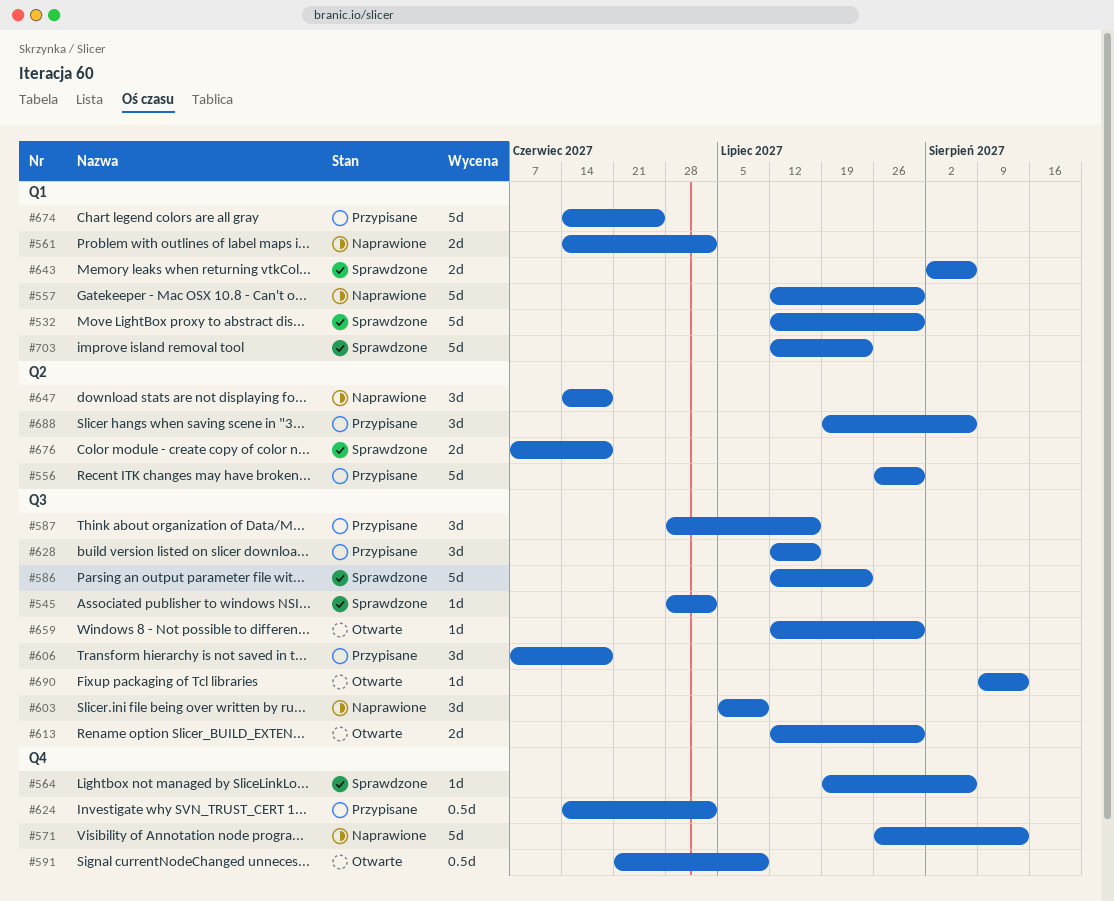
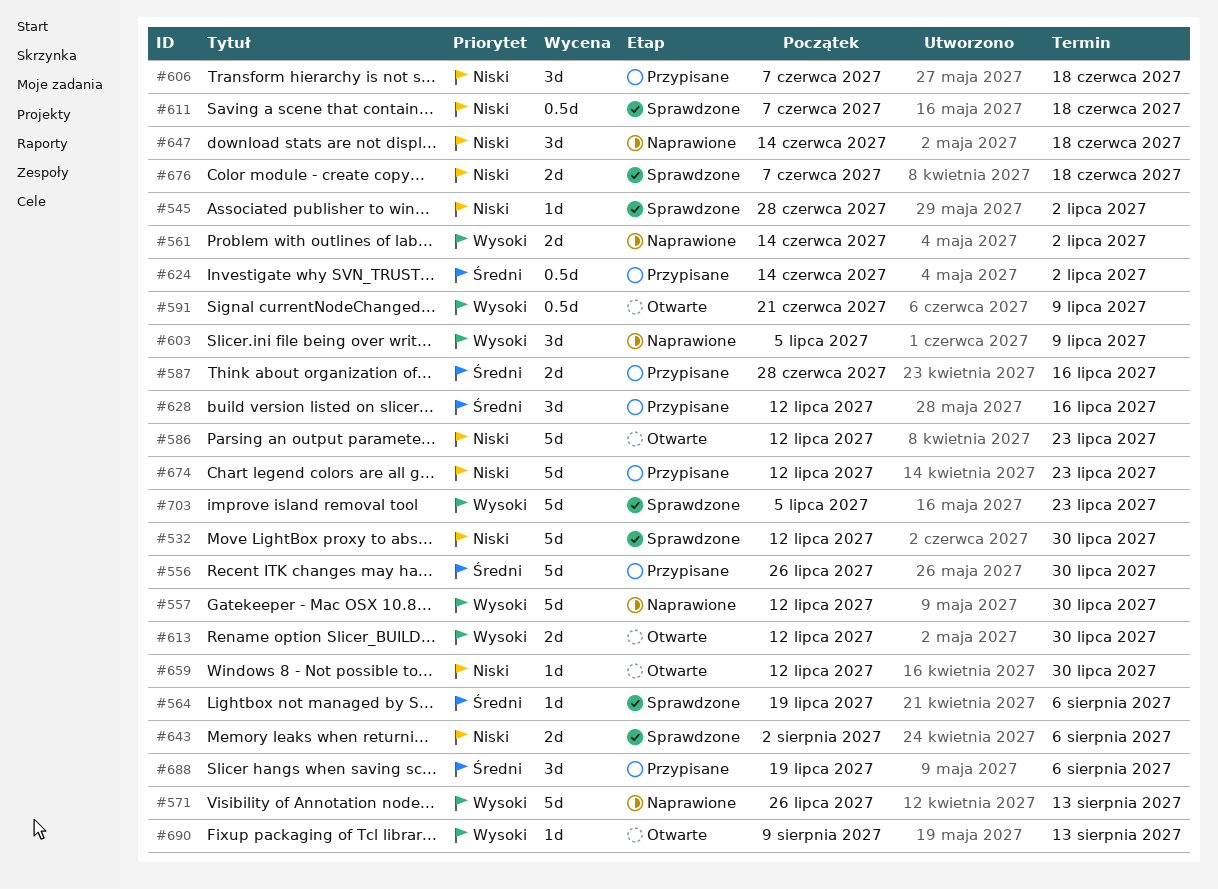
#586, status: Sprawdzone -> Otwarte
#587, estimate: 3d -> 2d
#611: none -> present
#674, start: Jun 14 -> Jul 12
#674, due: Jun 25 -> Jul 23
#703, start: Jul 12 -> Jul 5

